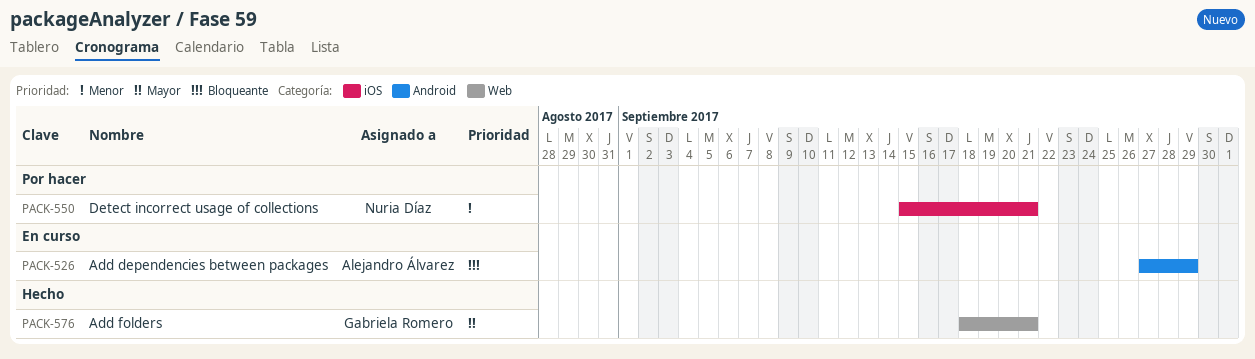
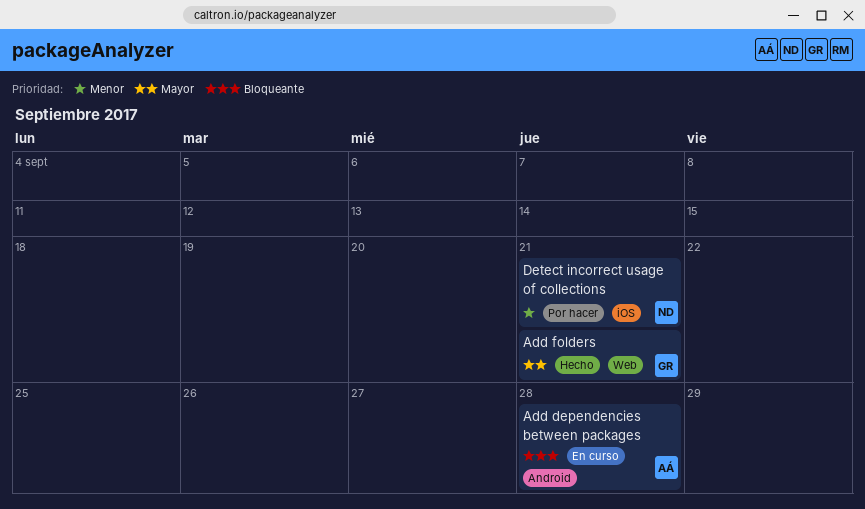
Add dependencies between packages, due: Sep 29 -> Sep 28

